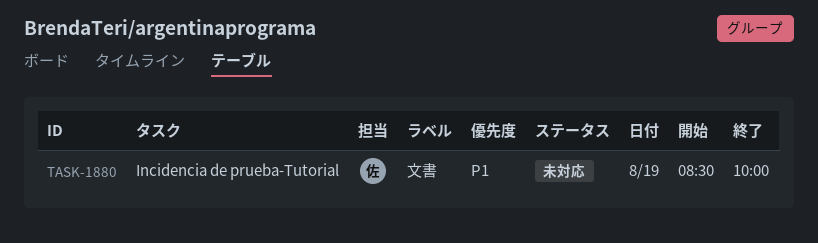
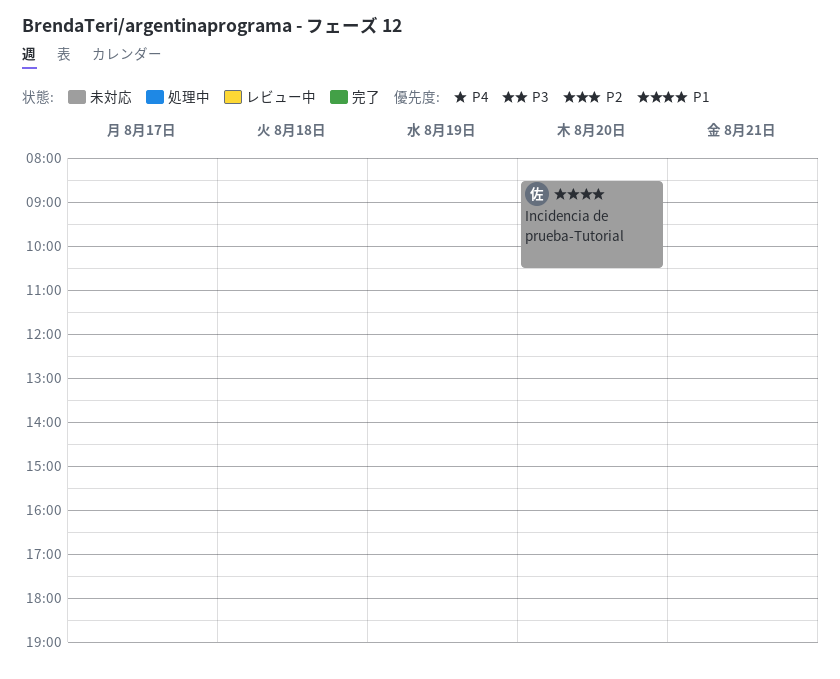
Incidencia de prueba-Tutorial, day: Aug 19 -> Aug 20
Incidencia de prueba-Tutorial, ends: 10:00 -> 10:30

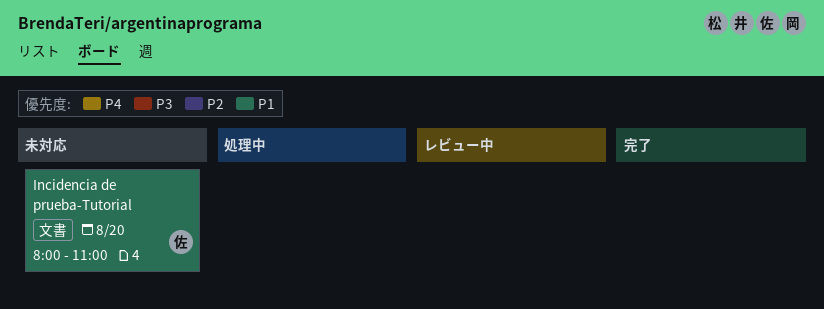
Incidencia de prueba-Tutorial, begins: 08:30 -> 08:00
Incidencia de prueba-Tutorial, ends: 10:30 -> 11:00

